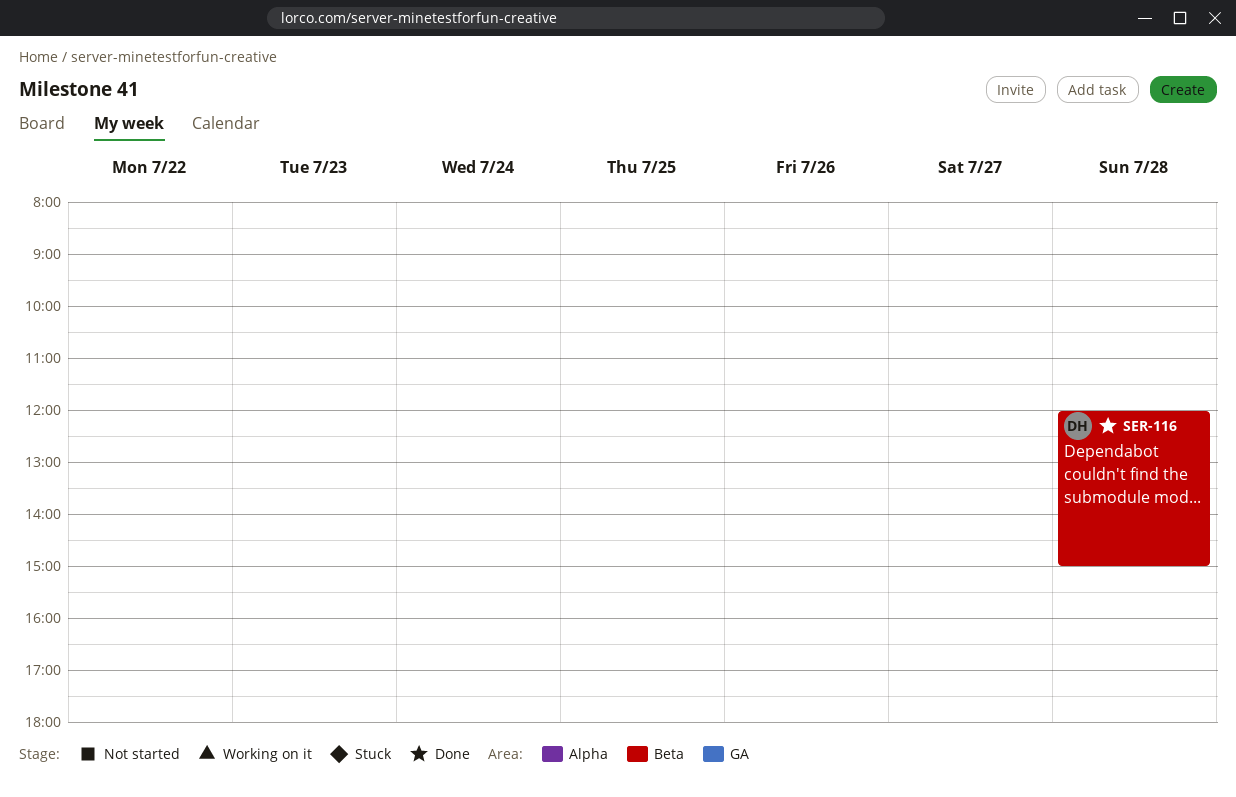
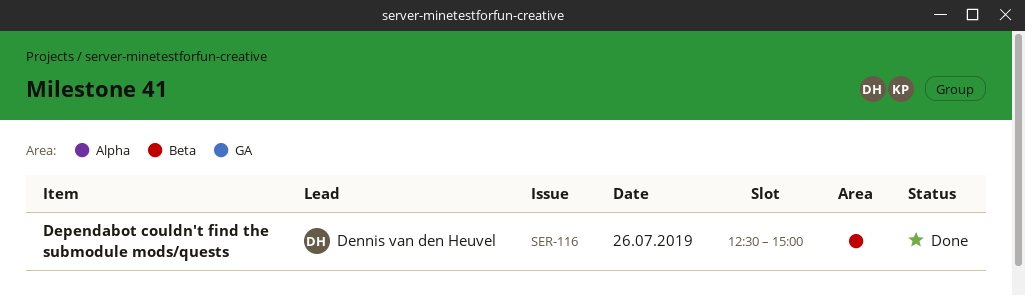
SER-116, day: Jul 28 -> Jul 26
SER-116, begins: 12:00 -> 12:30

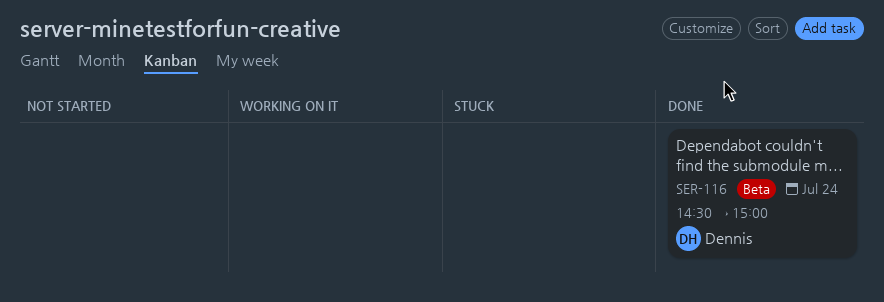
SER-116, day: Jul 26 -> Jul 24
SER-116, begins: 12:30 -> 14:30

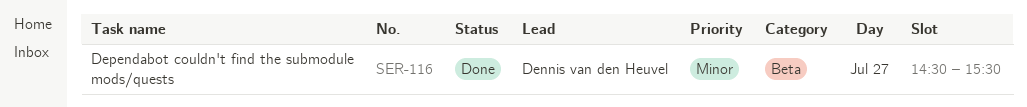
SER-116, day: Jul 24 -> Jul 27
SER-116, ends: 15:00 -> 15:30

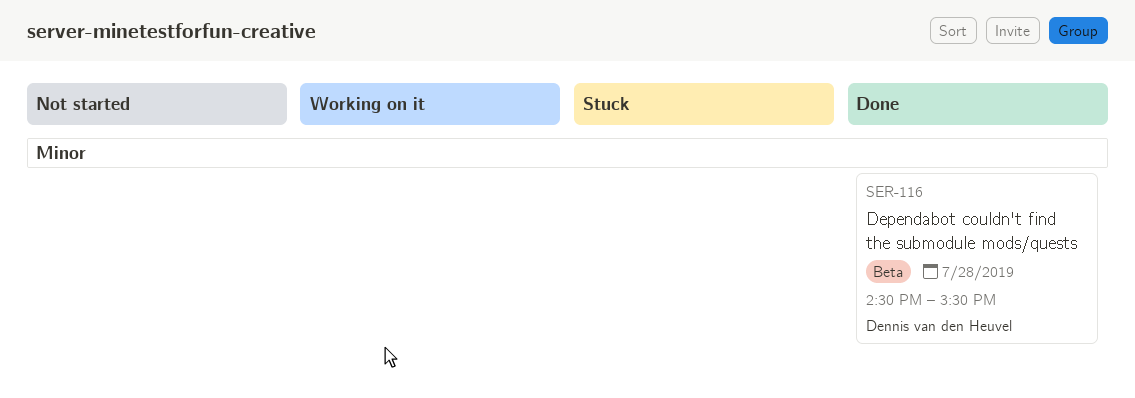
SER-116, day: Jul 27 -> Jul 28

